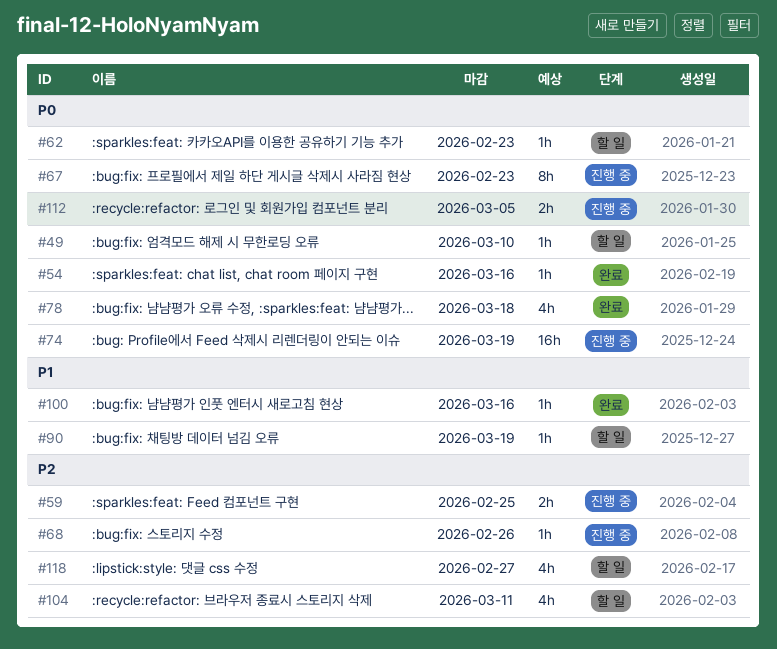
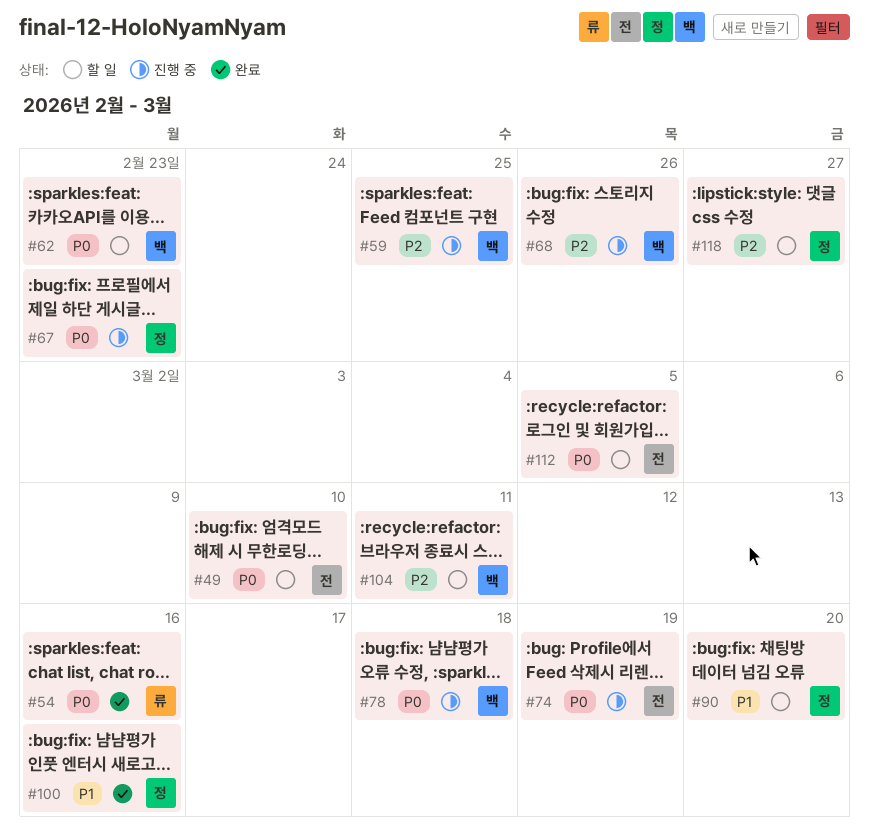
#78, status: 완료 -> 진행 중
#90, due: Mar 19 -> Mar 20
#112, status: 진행 중 -> 할 일

